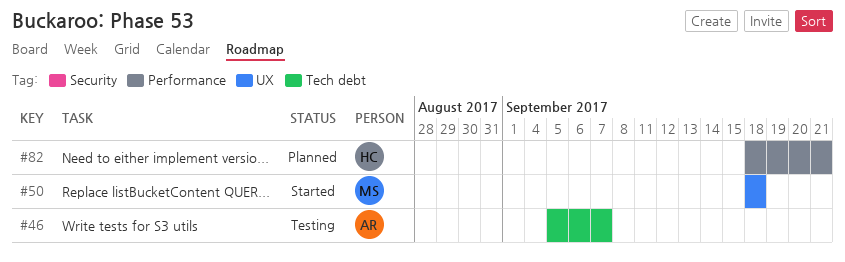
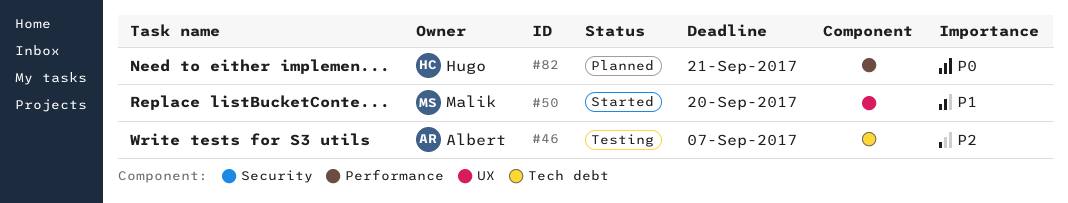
#50, due: Sep 18 -> Sep 20

